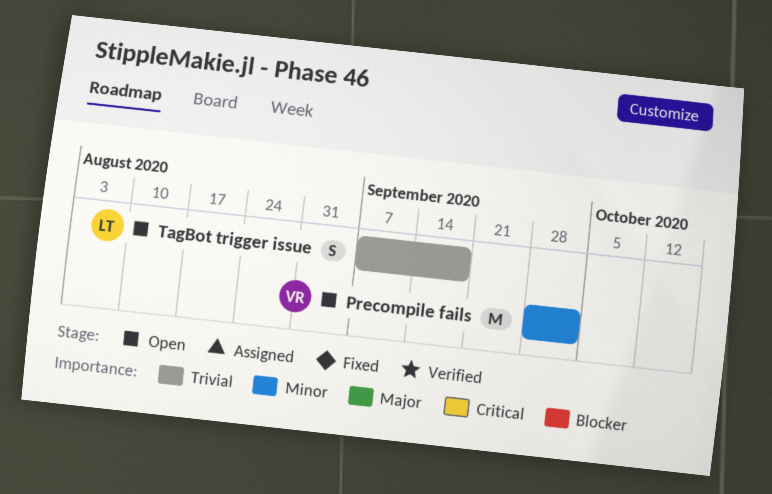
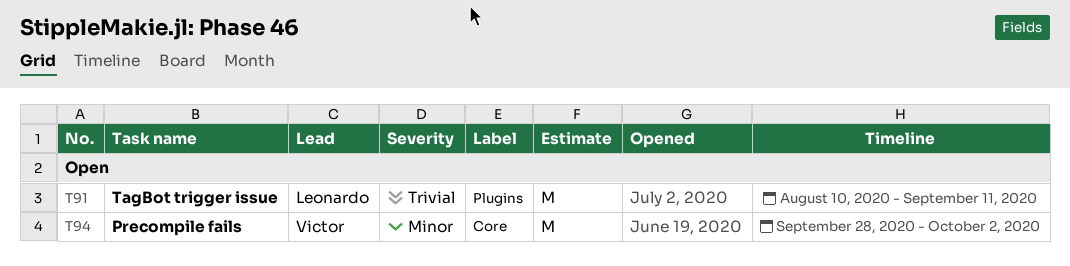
TagBot trigger issue, estimate: S -> M
TagBot trigger issue, start: Sep 7 -> Aug 10
TagBot trigger issue, due: Sep 18 -> Sep 11

